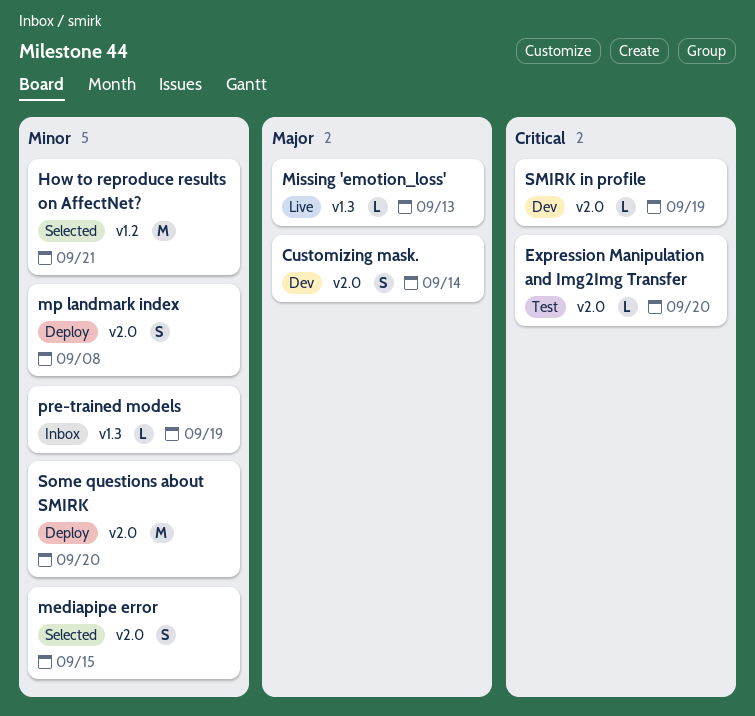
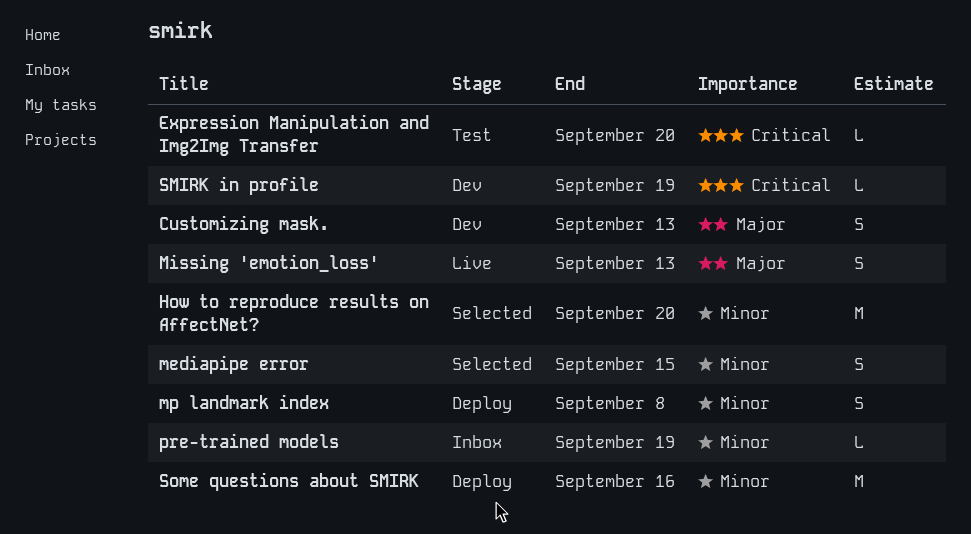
Customizing mask., due: Sep 14 -> Sep 13
How to reproduce results on AffectNet?, due: Sep 21 -> Sep 20
Missing 'emotion_loss', estimate: L -> S
Some questions about SMIRK, due: Sep 20 -> Sep 16

